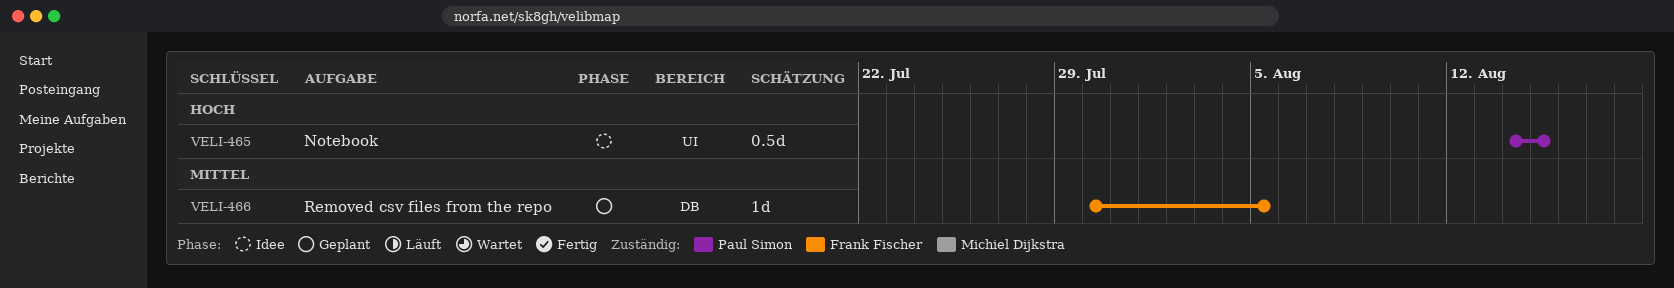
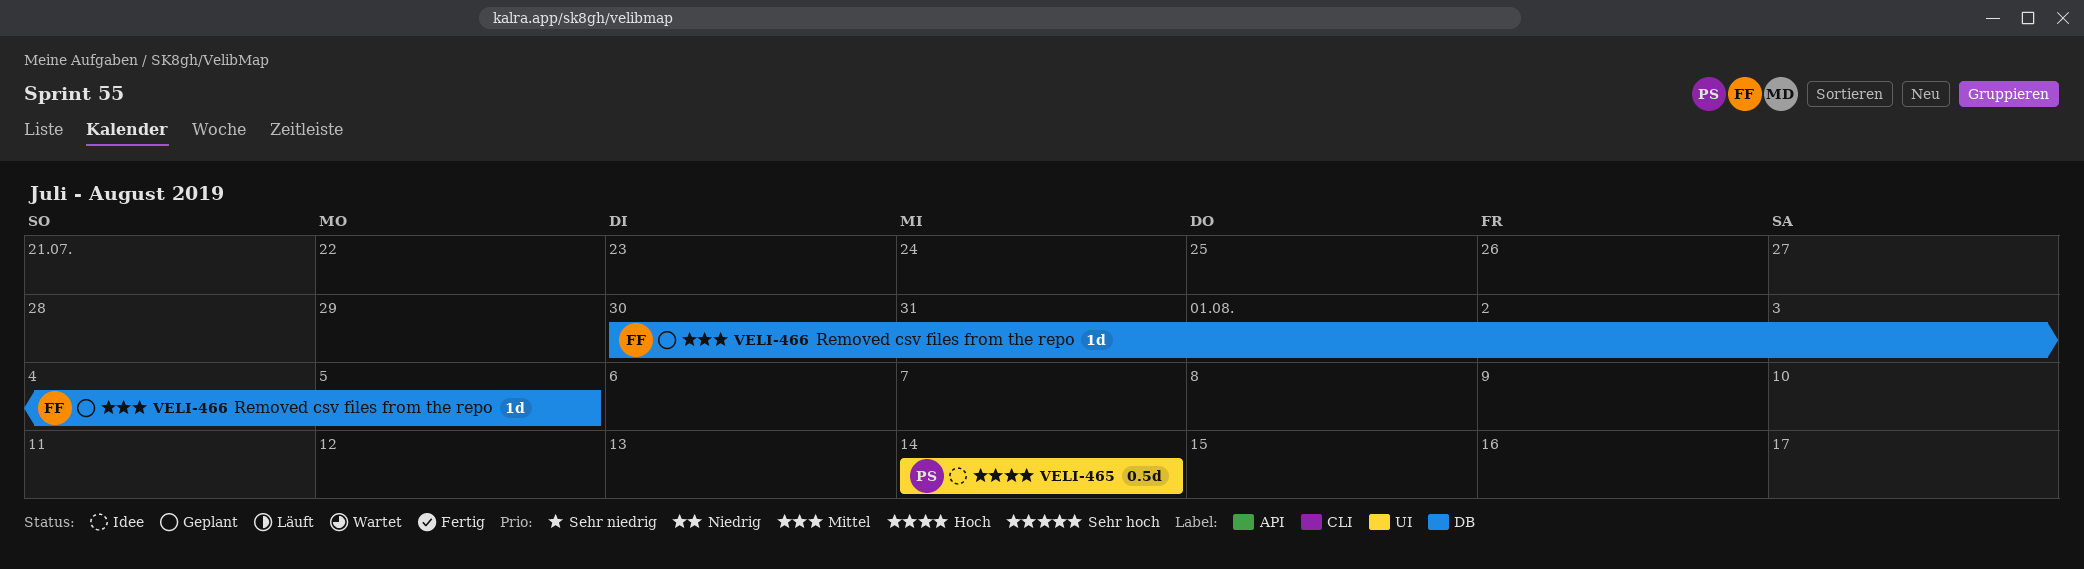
VELI-465, due: Aug 15 -> Aug 14

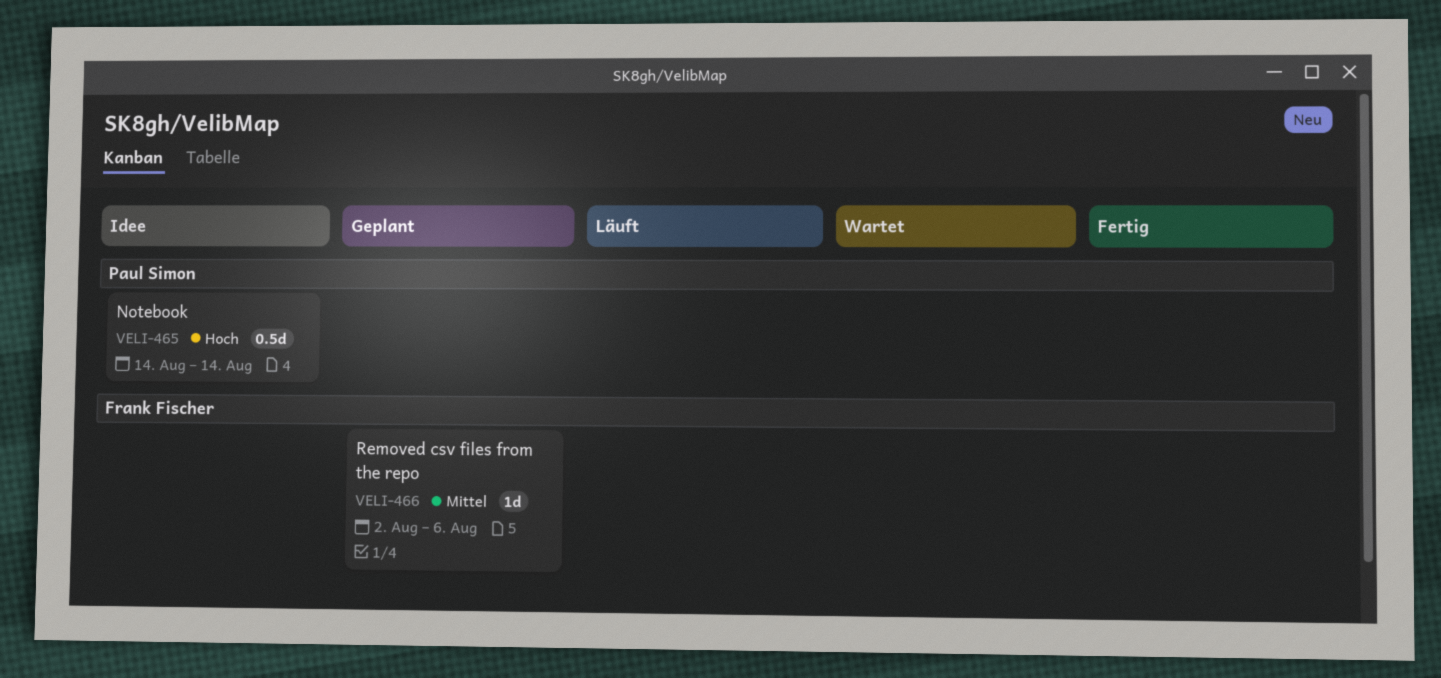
VELI-466, start: Jul 30 -> Aug 2
VELI-466, due: Aug 5 -> Aug 6

